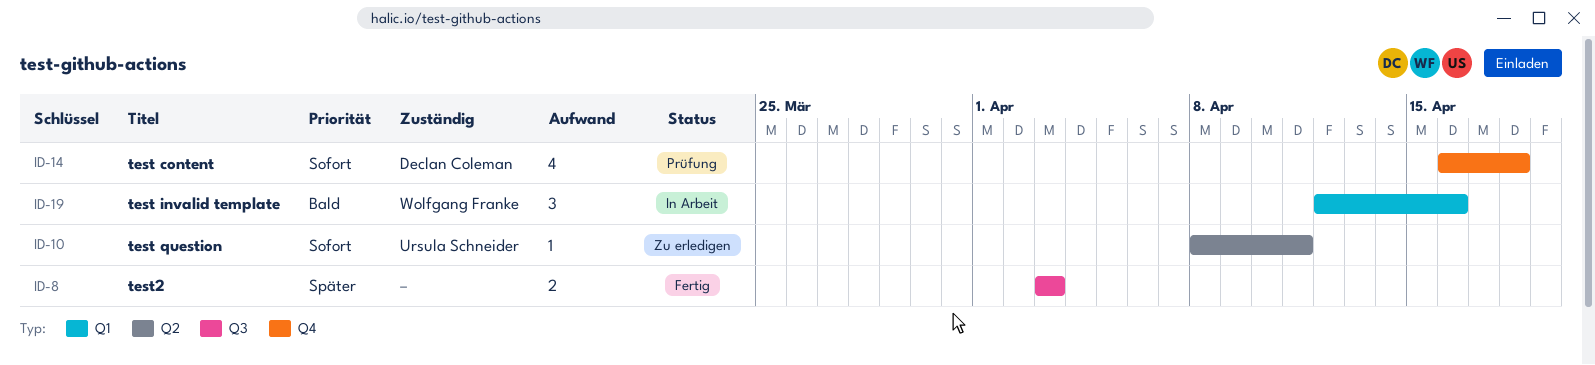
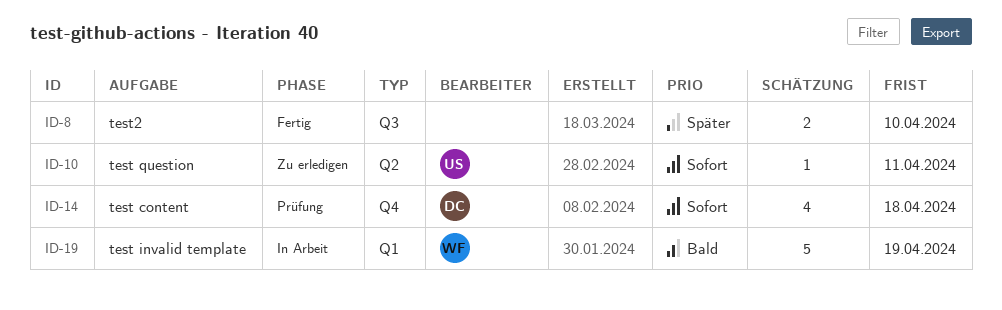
ID-8, due: Apr 3 -> Apr 10
ID-19, estimate: 3 -> 5
ID-19, due: Apr 16 -> Apr 19

